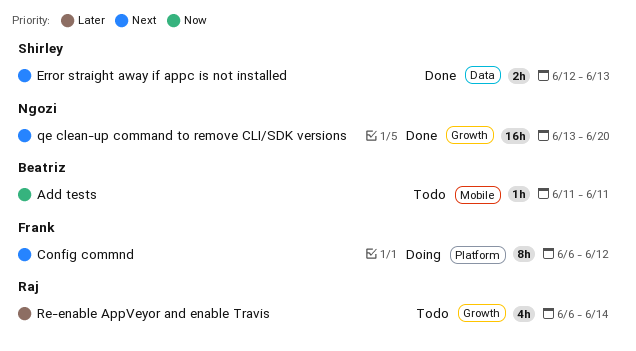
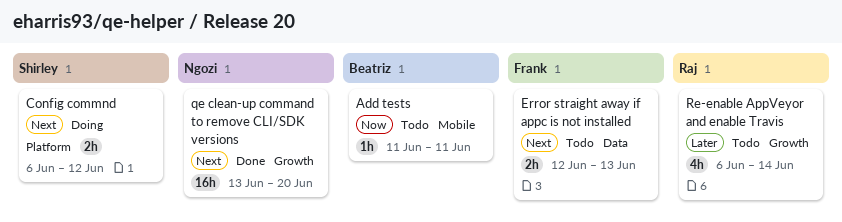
Config commnd, owner: Frank -> Shirley
Config commnd, estimate: 8h -> 2h
Error straight away if appc is not installed, status: Done -> Todo
Error straight away if appc is not installed, owner: Shirley -> Frank

